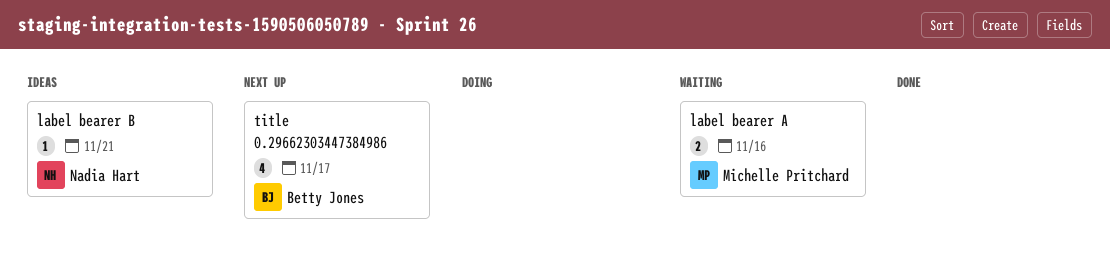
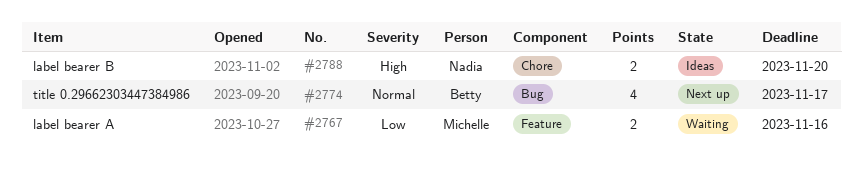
label bearer B, estimate: 1 -> 2
label bearer B, due: Nov 21 -> Nov 20

